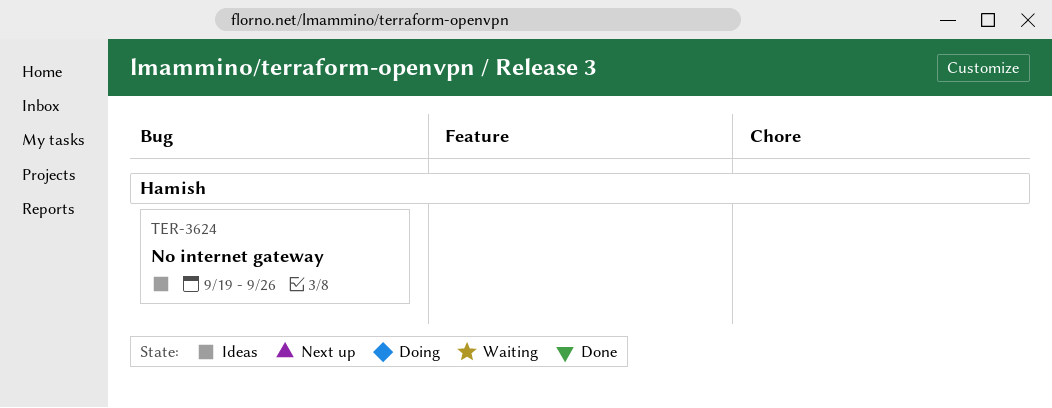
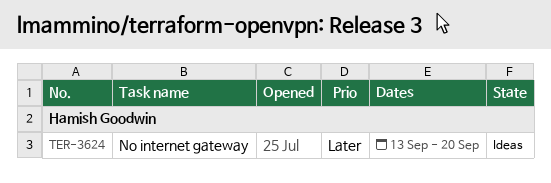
TER-3624, start: Sep 19 -> Sep 13
TER-3624, due: Sep 26 -> Sep 20

